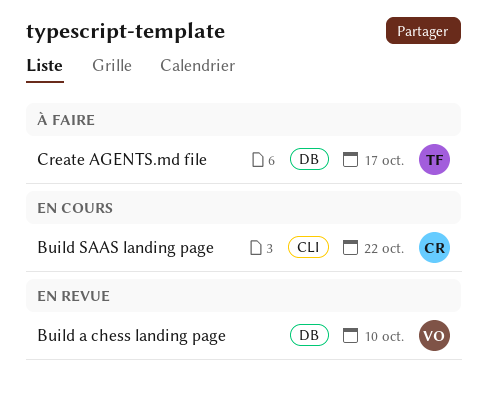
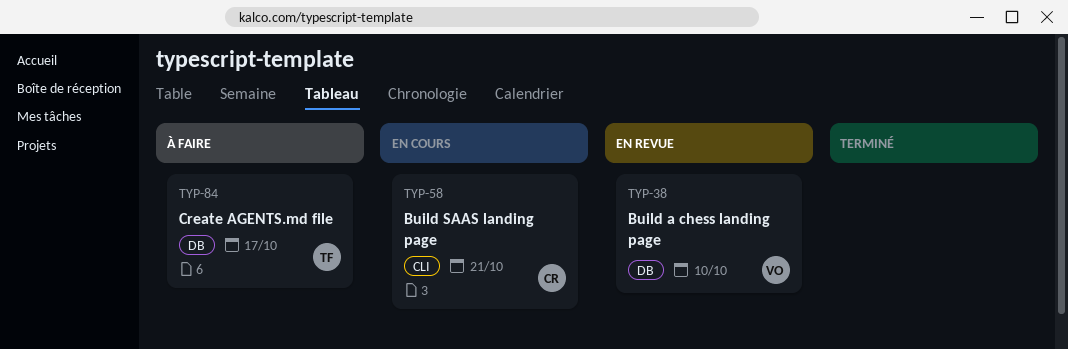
Build SAAS landing page, due: Oct 22 -> Oct 21

